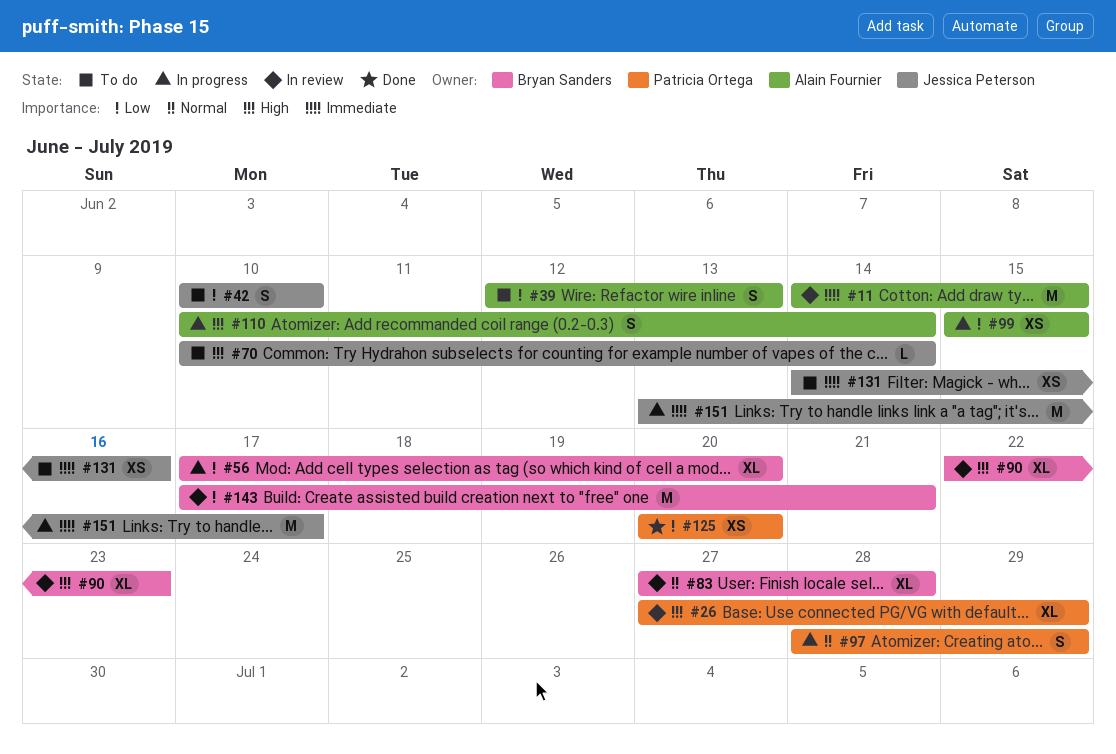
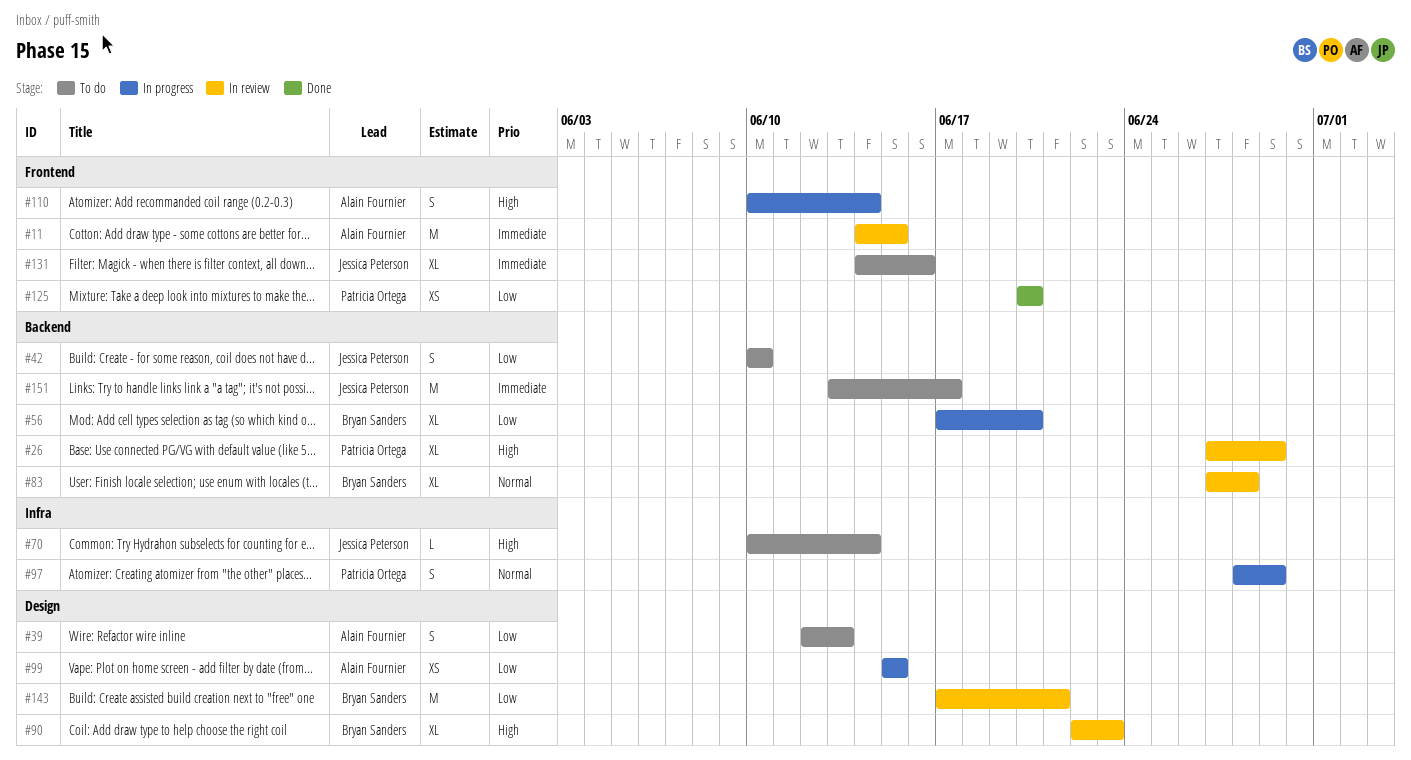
#131, estimate: XS -> XL
#151, status: In progress -> To do

